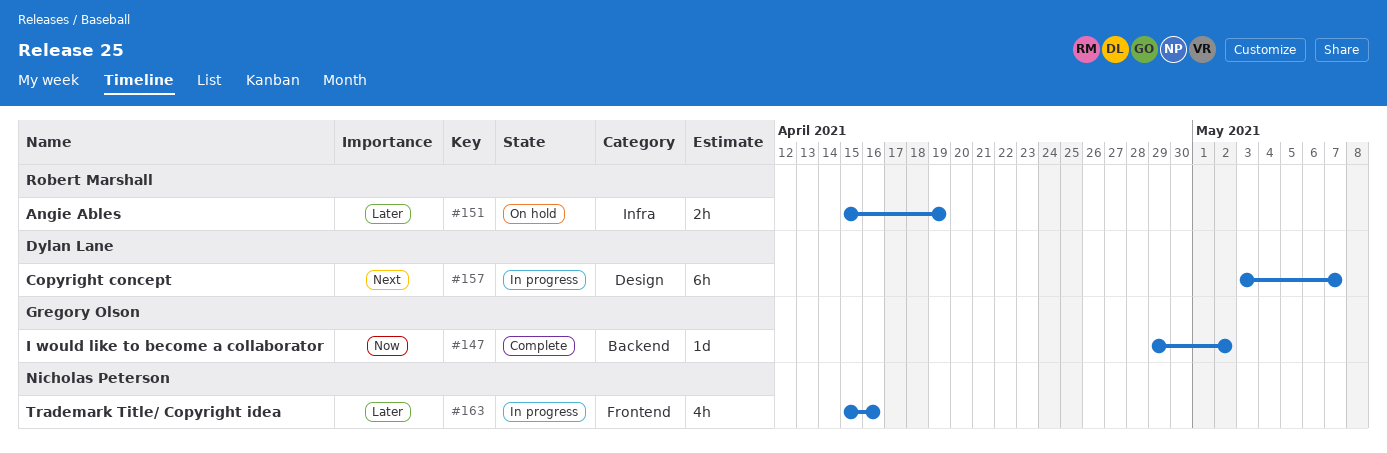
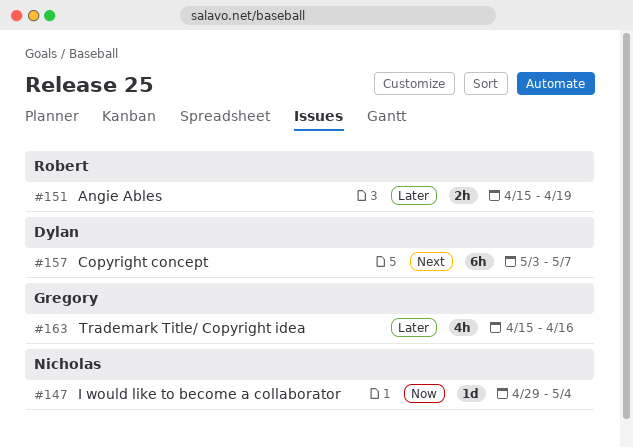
#147, owner: Gregory Olson -> Nicholas Peterson
#147, due: May 2 -> May 4
#163, owner: Nicholas Peterson -> Gregory Olson

